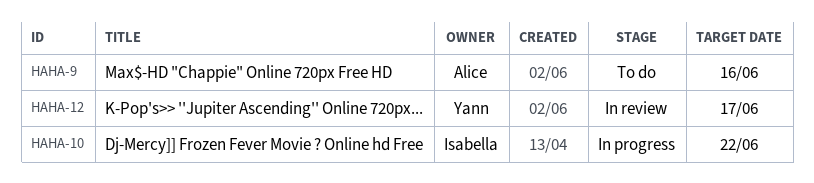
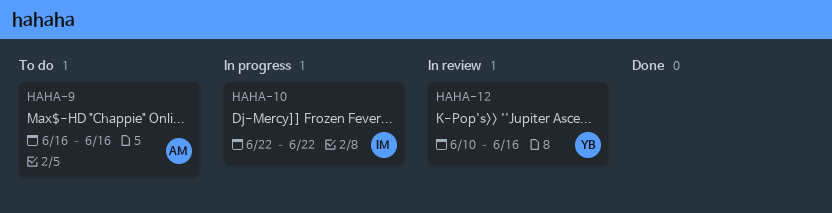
HAHA-12, due: Jun 17 -> Jun 16

